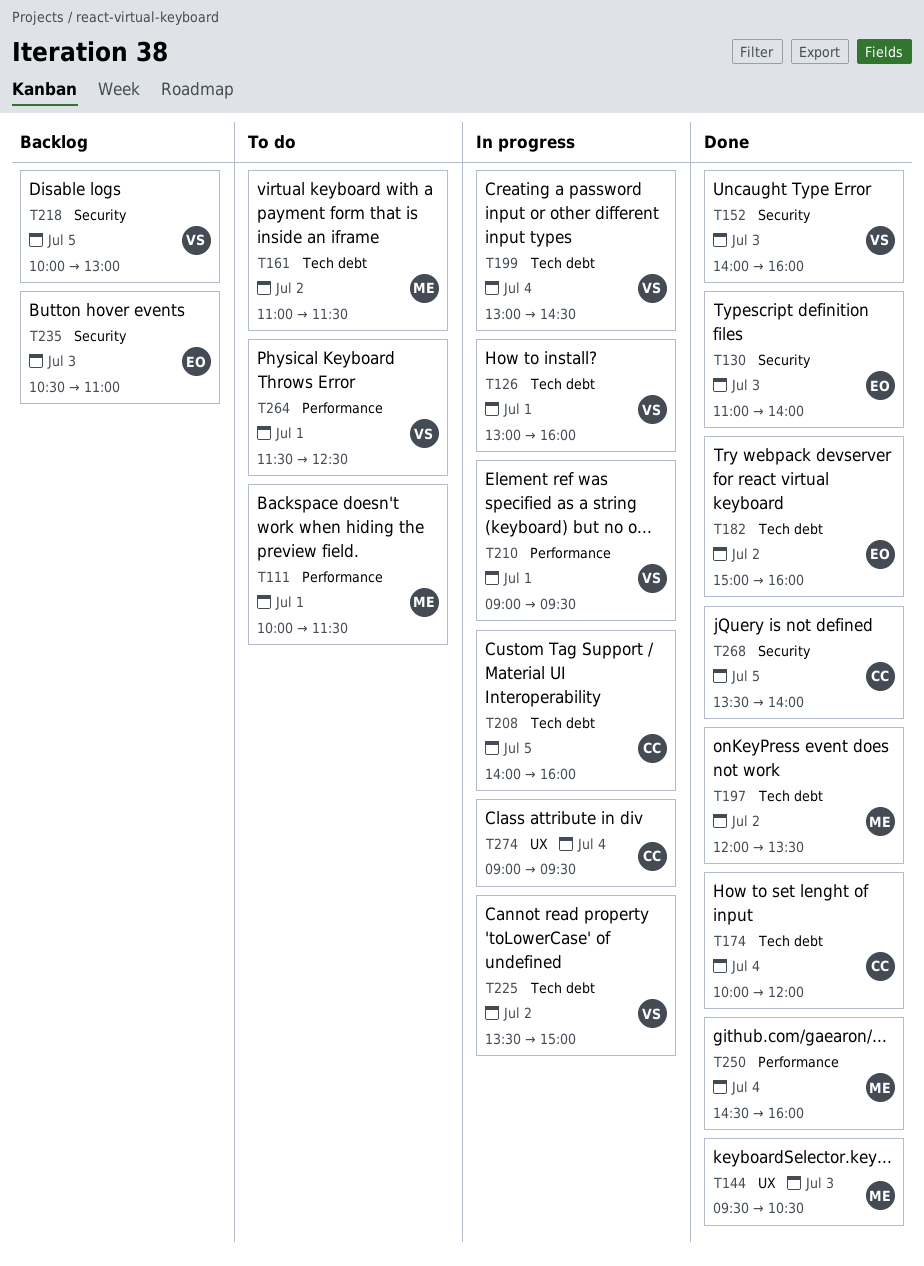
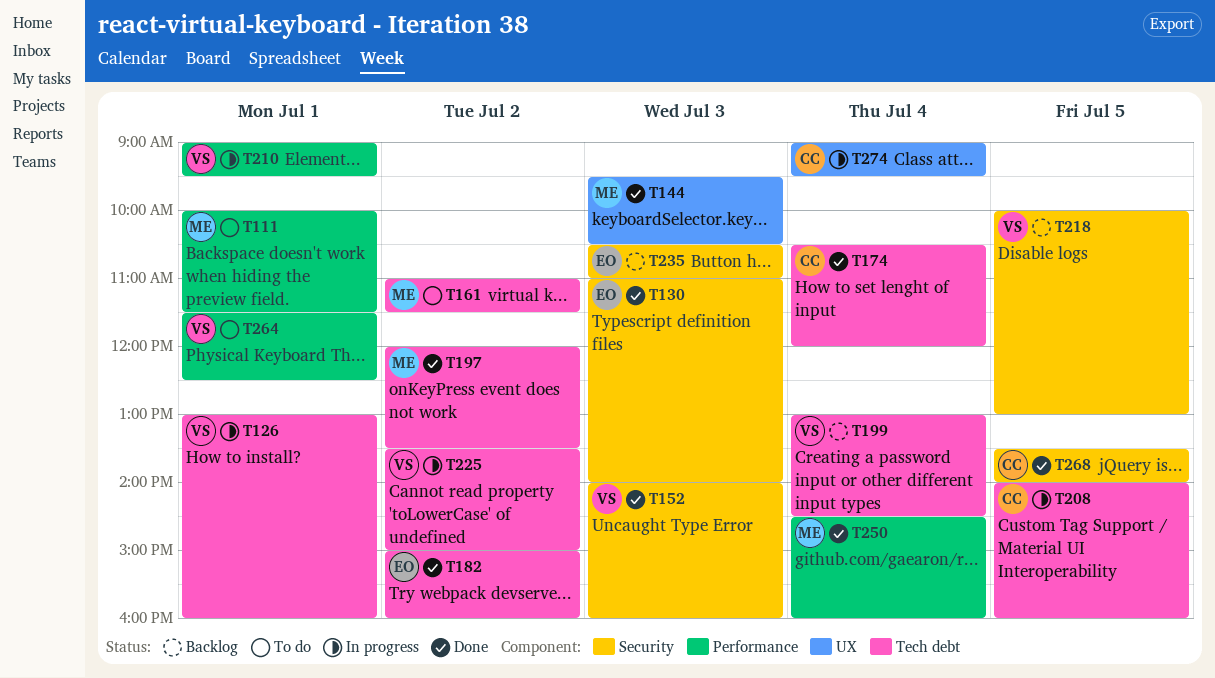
T174, begins: 10:00 -> 10:30
T199, status: In progress -> Backlog

